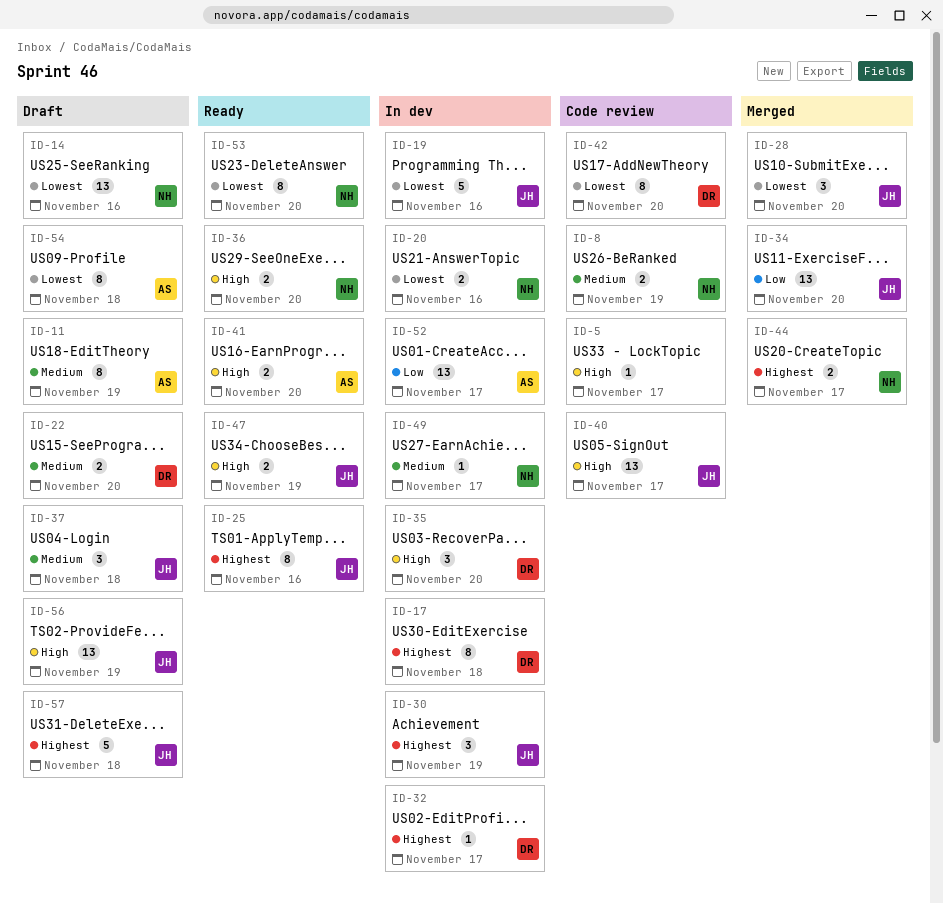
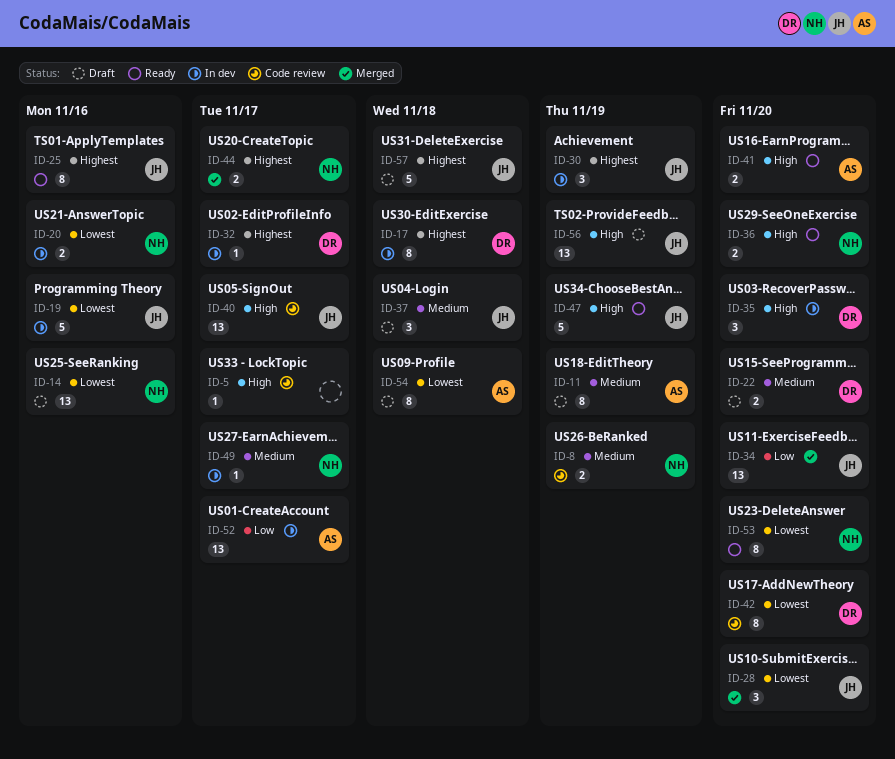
ID-47, estimate: 2 -> 5

